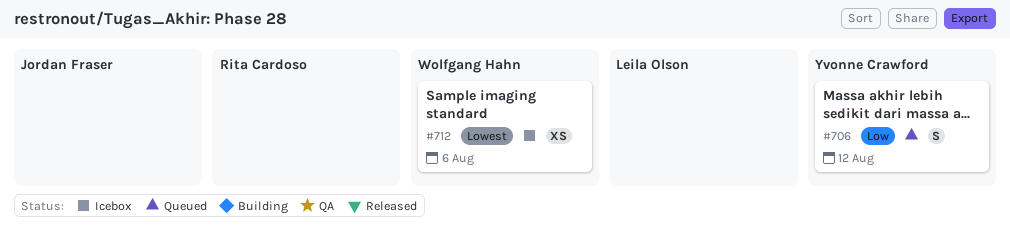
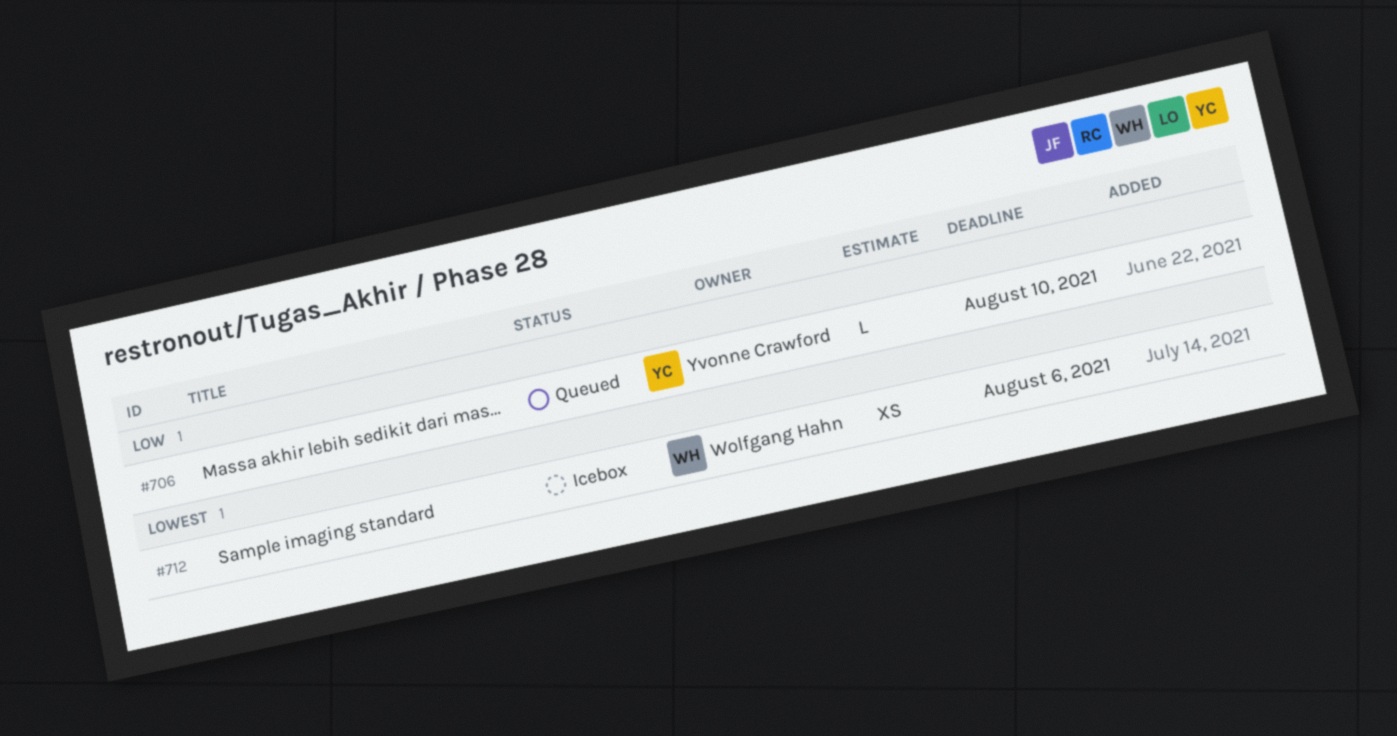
#706, estimate: S -> L
#706, due: Aug 12 -> Aug 10

